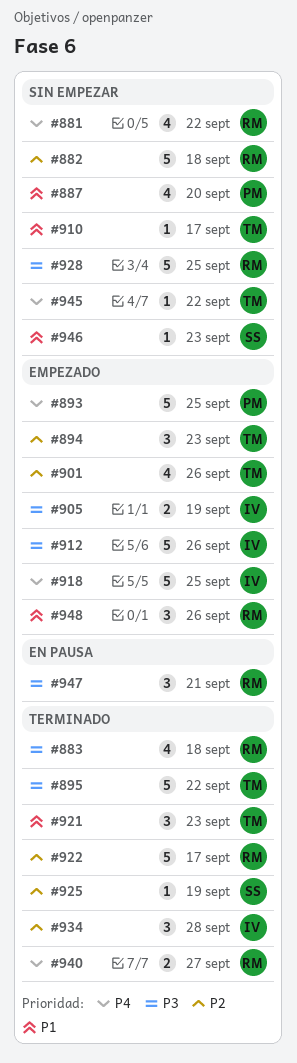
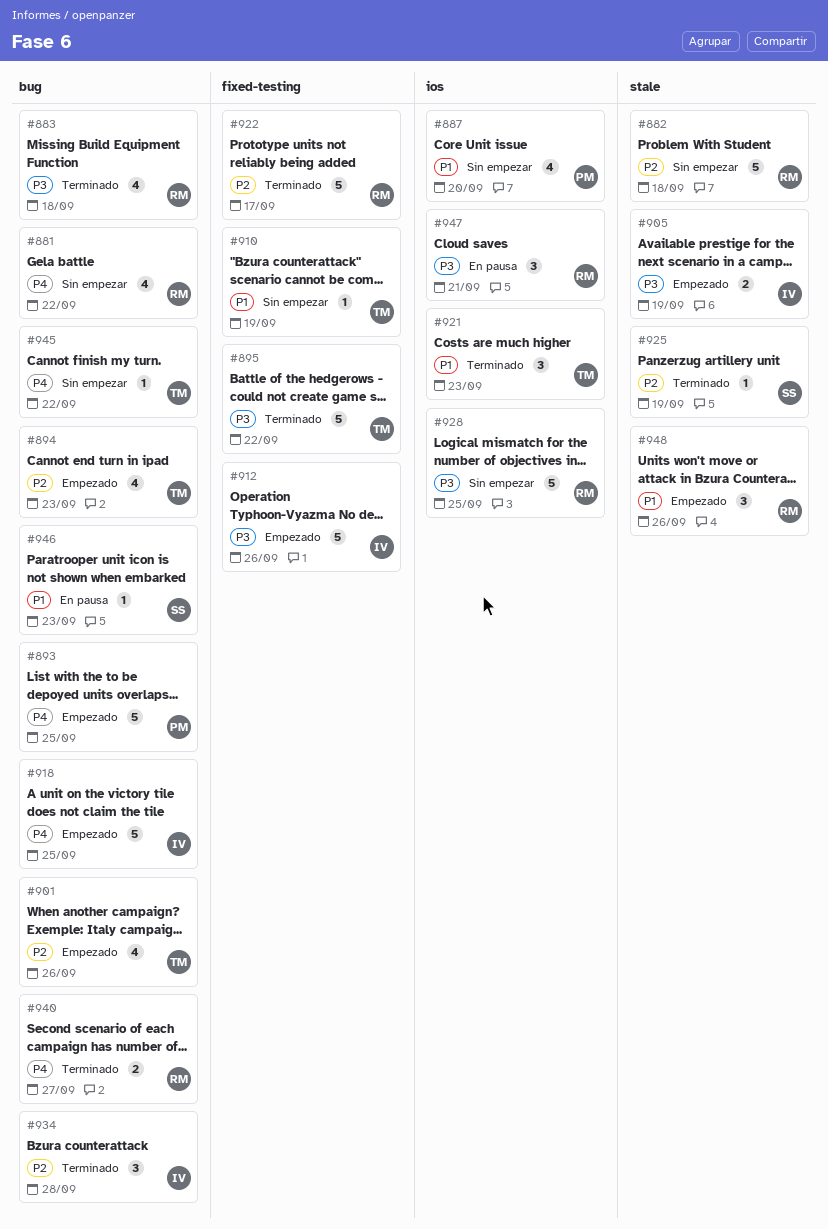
#894, estimate: 3 -> 4
#910, due: Sep 17 -> Sep 19
#946, status: Sin empezar -> En pausa

